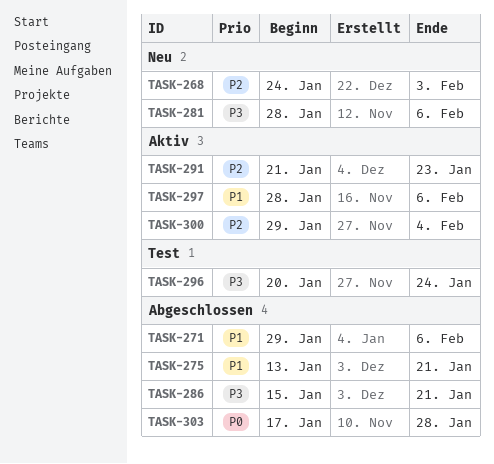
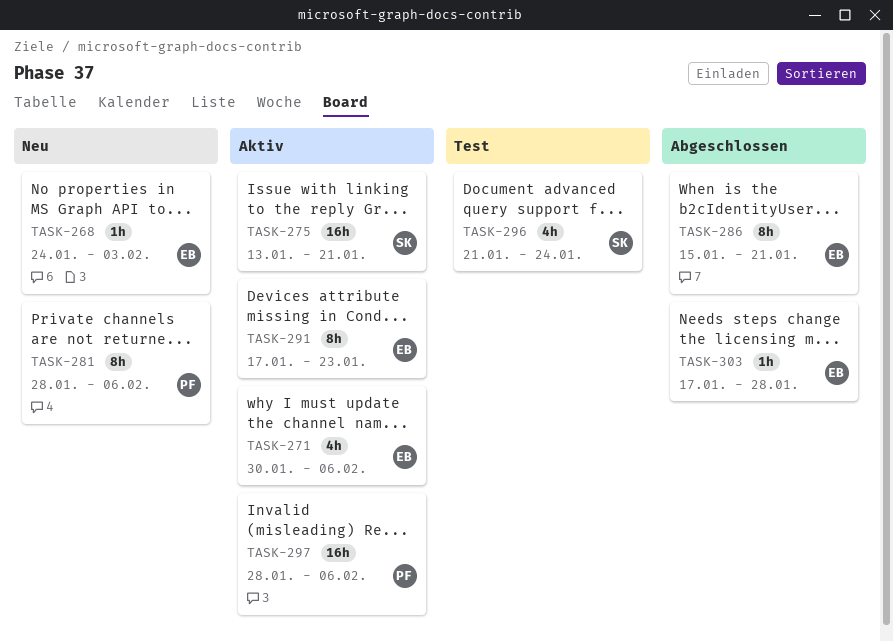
TASK-271, status: Abgeschlossen -> Aktiv
TASK-271, start: Jan 29 -> Jan 30
TASK-275, status: Abgeschlossen -> Aktiv
TASK-291, start: Jan 21 -> Jan 17
TASK-296, start: Jan 20 -> Jan 21
TASK-300: present -> none

